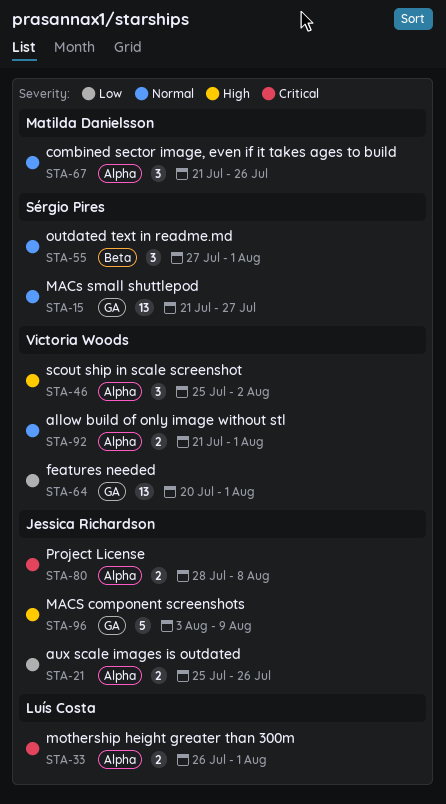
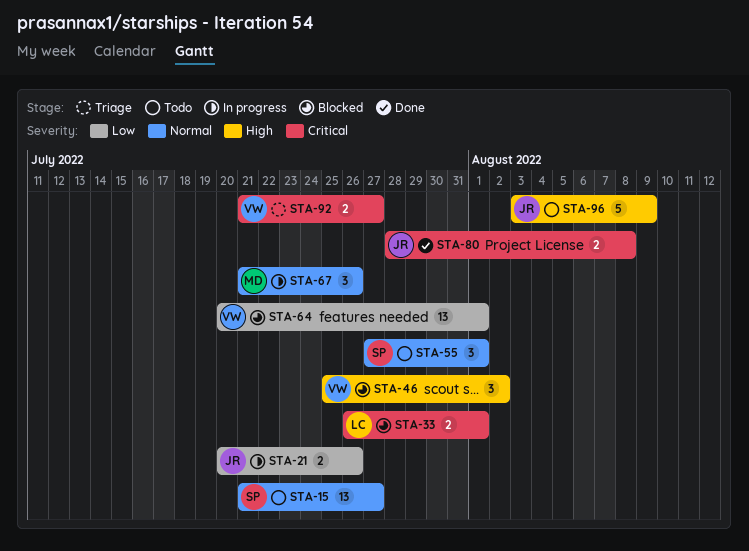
STA-21, start: Jul 25 -> Jul 20
STA-92, priority: Normal -> Critical
STA-92, due: Aug 1 -> Jul 27

